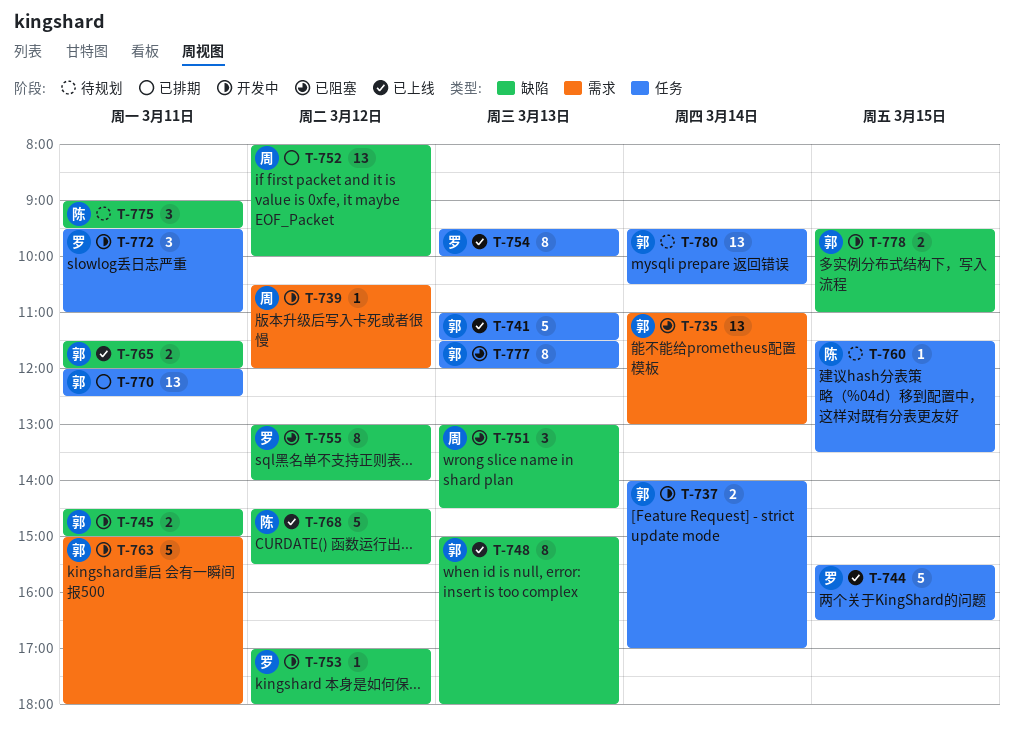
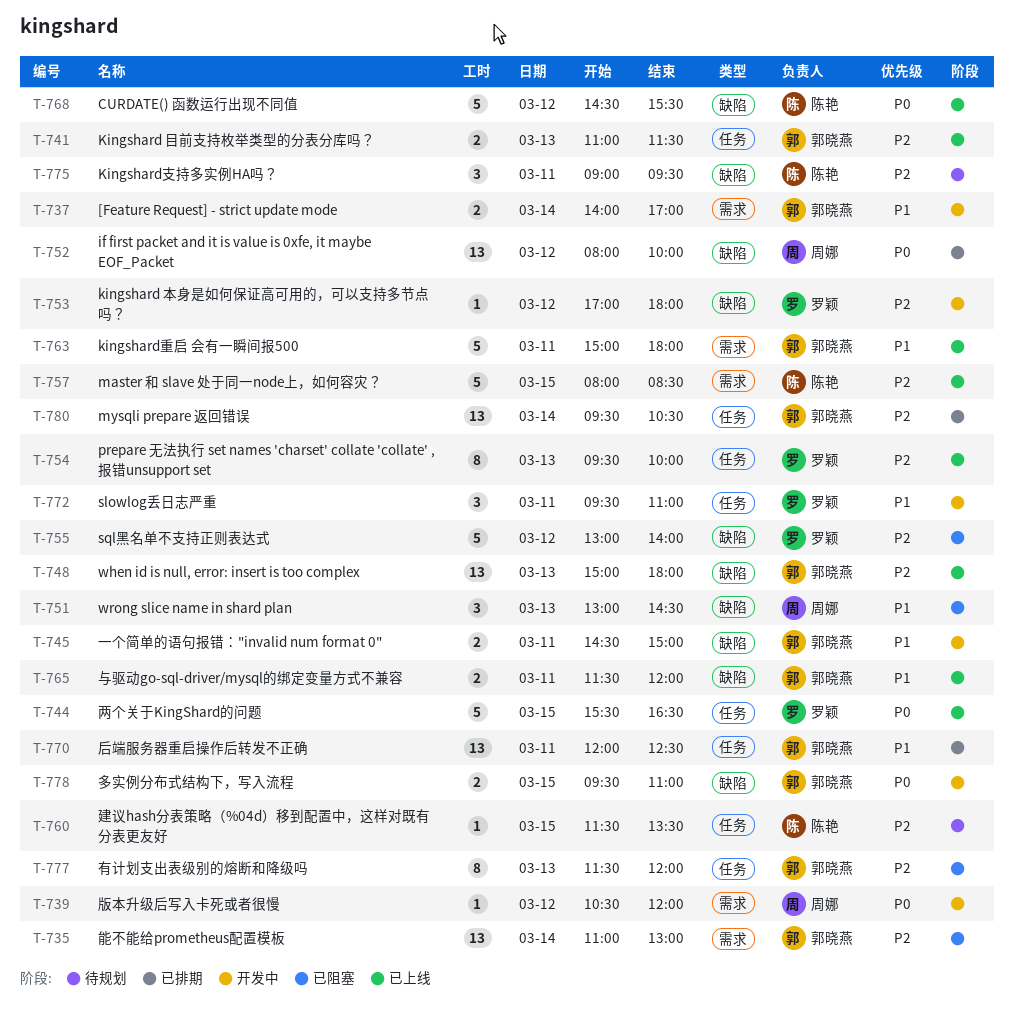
T-737, label: 任务 -> 需求
T-741, estimate: 5 -> 2
T-748, estimate: 8 -> 13
T-755, estimate: 8 -> 5
T-757: none -> present
T-763, status: 开发中 -> 已上线
T-780, status: 待规划 -> 已排期

